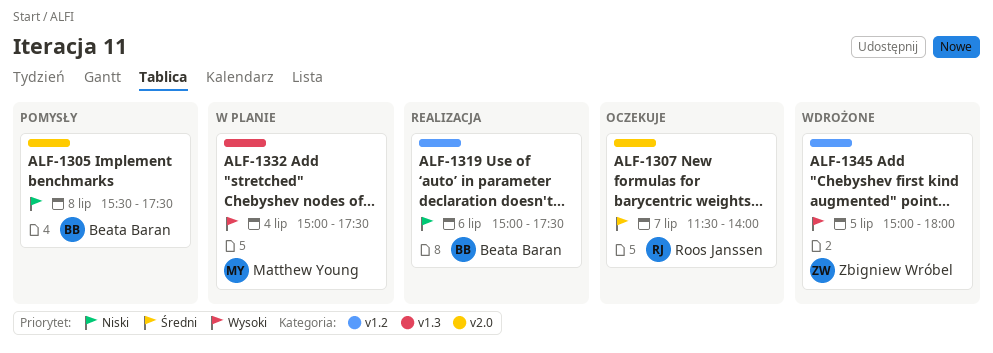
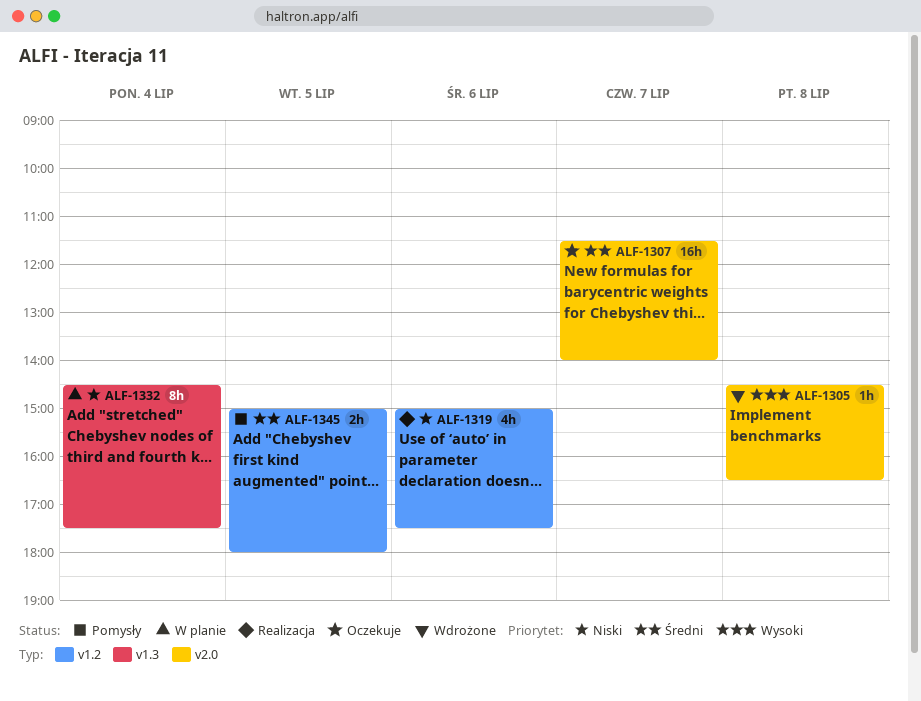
ALF-1305, status: Pomysły -> Wdrożone
ALF-1305, priority: Niski -> Wysoki
ALF-1305, begins: 15:30 -> 14:30
ALF-1305, ends: 17:30 -> 16:30
ALF-1332, priority: Wysoki -> Niski
ALF-1332, begins: 15:00 -> 14:30
ALF-1345, status: Wdrożone -> Pomysły
ALF-1345, priority: Wysoki -> Średni

